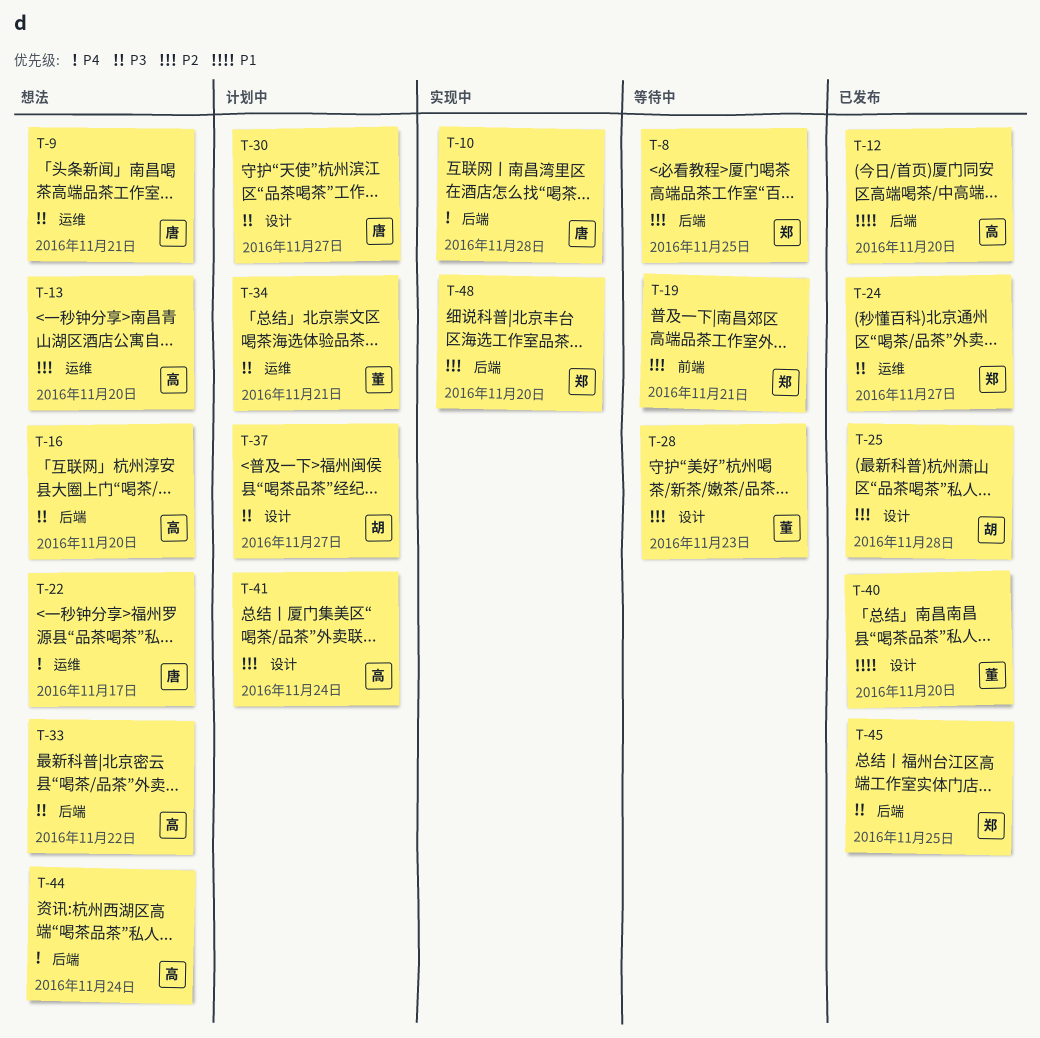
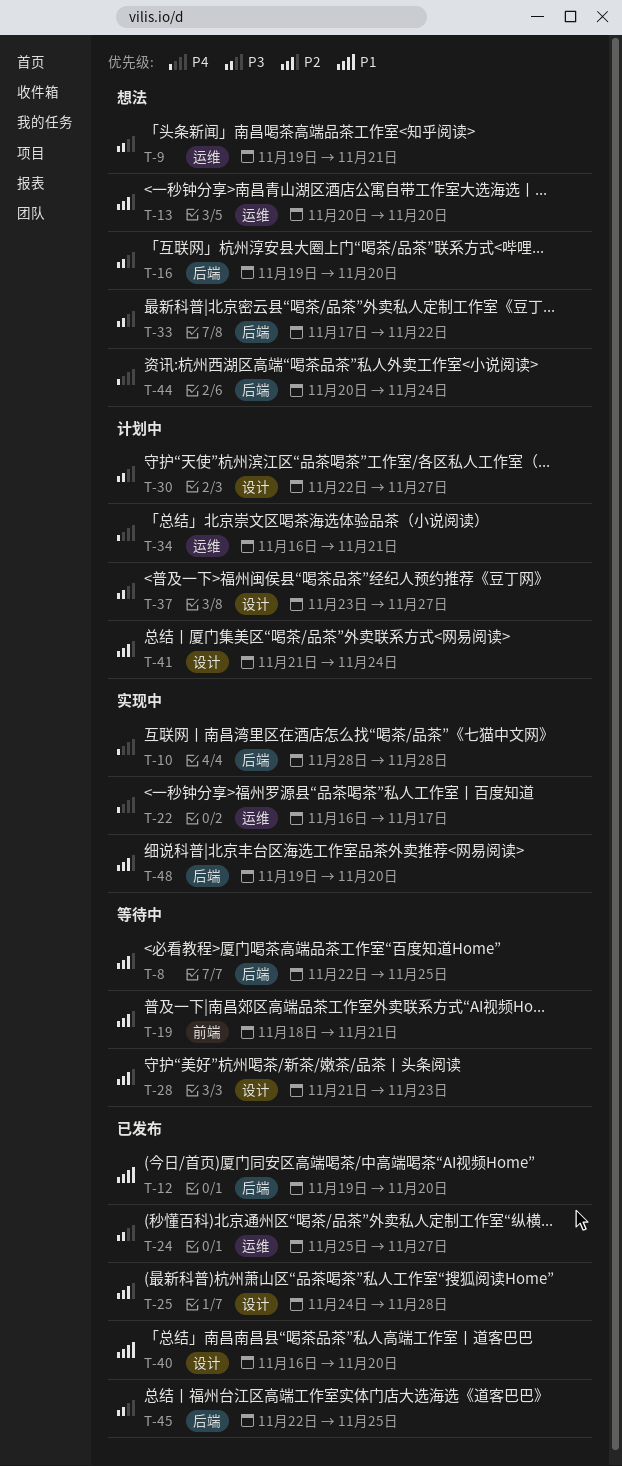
T-22, status: 想法 -> 实现中
T-34, priority: P3 -> P4

